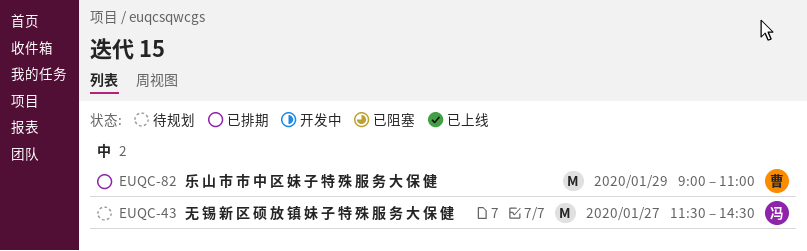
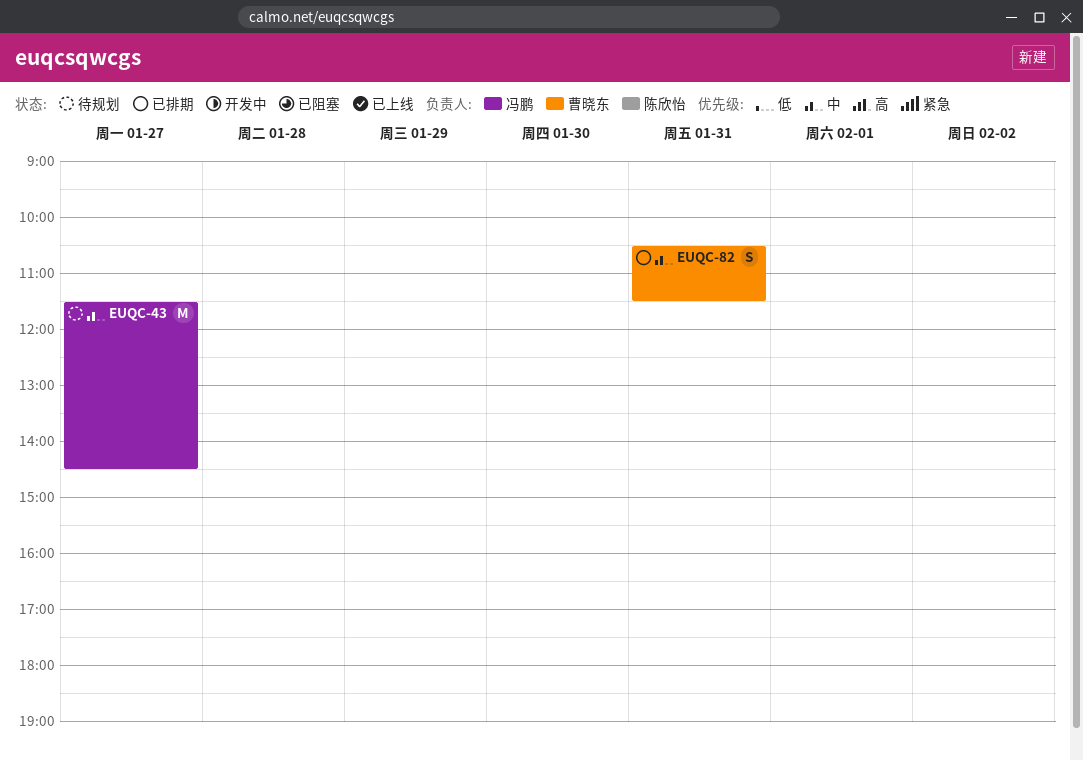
EUQC-82, estimate: M -> S
EUQC-82, day: Jan 29 -> Jan 31
EUQC-82, begins: 09:00 -> 10:30
EUQC-82, ends: 11:00 -> 11:30

